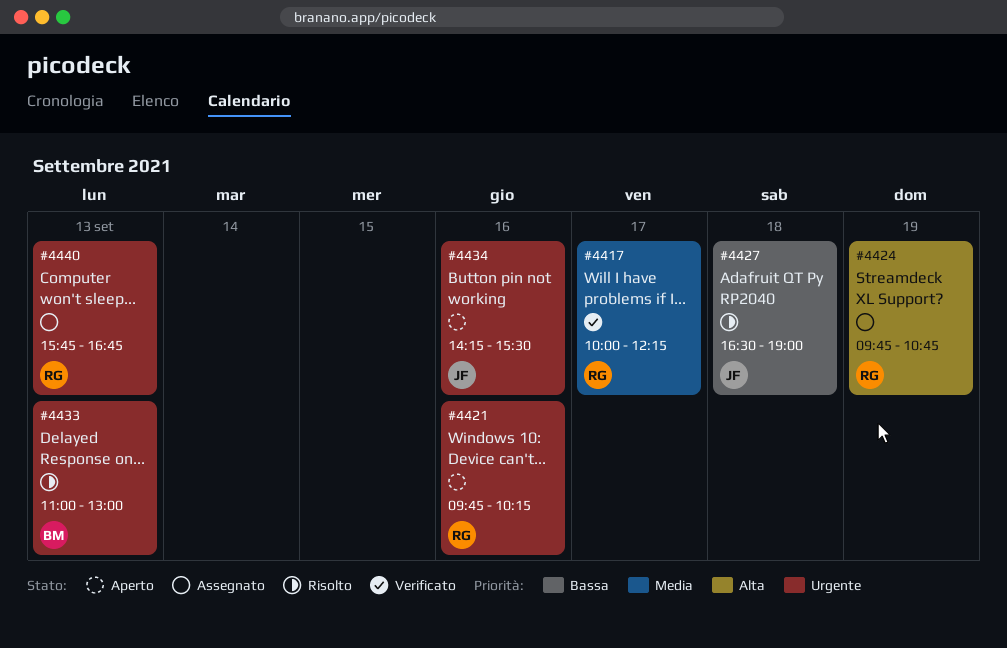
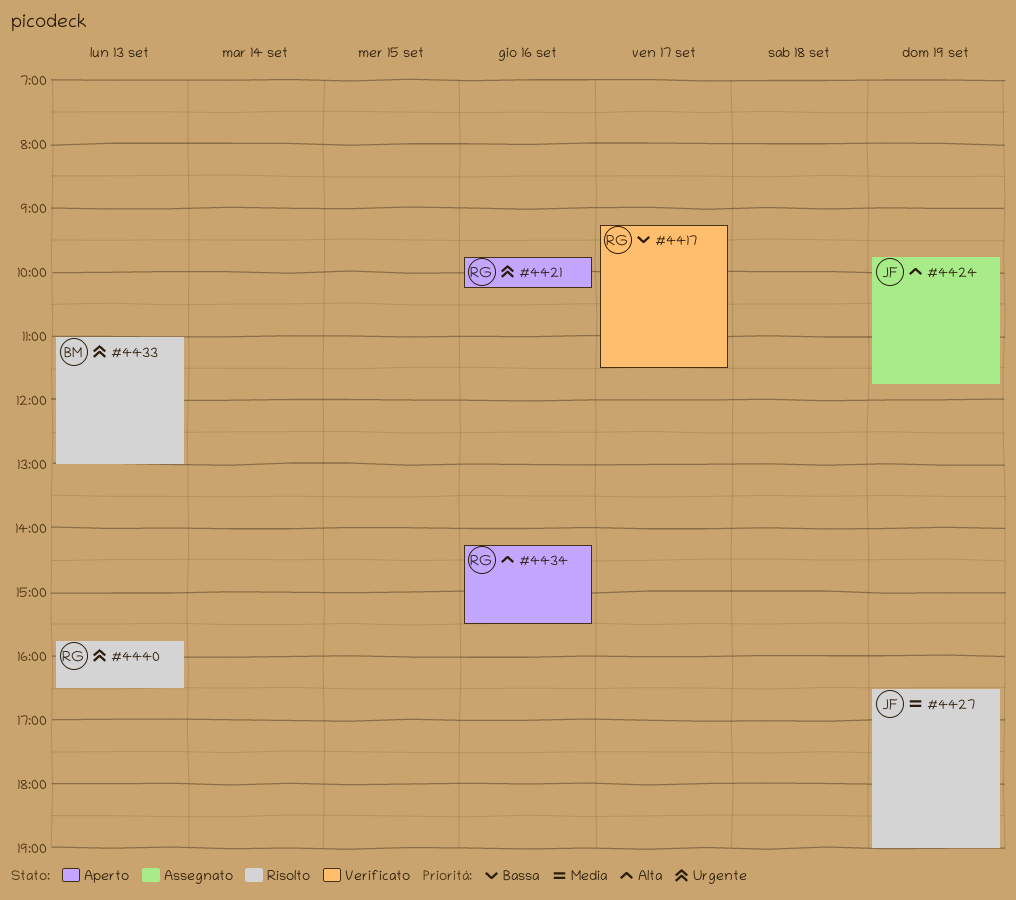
#4417, priority: Media -> Bassa
#4417, begins: 10:00 -> 09:15
#4417, ends: 12:15 -> 11:30
#4424, owner: RG -> JF
#4424, ends: 10:45 -> 11:45
#4427, priority: Bassa -> Media
#4427, day: Sep 18 -> Sep 19
#4434, owner: JF -> RG
#4434, priority: Urgente -> Alta
#4440, status: Assegnato -> Risolto
#4440, ends: 16:45 -> 16:30

